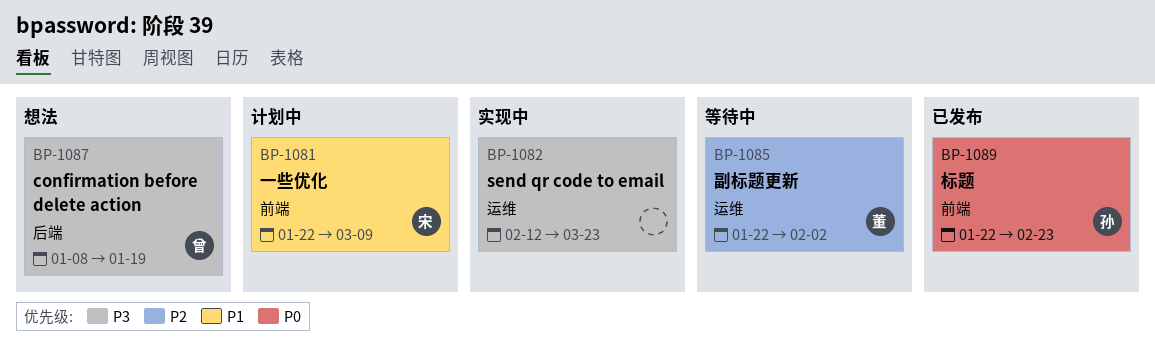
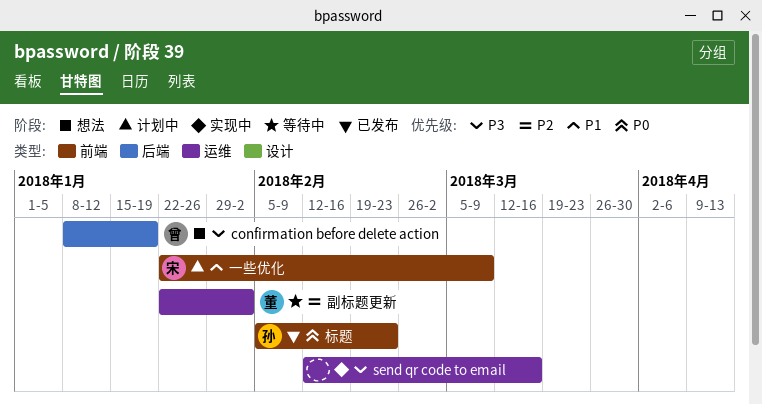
send qr code to email, due: Mar 23 -> Mar 16
标题, start: Jan 22 -> Feb 5

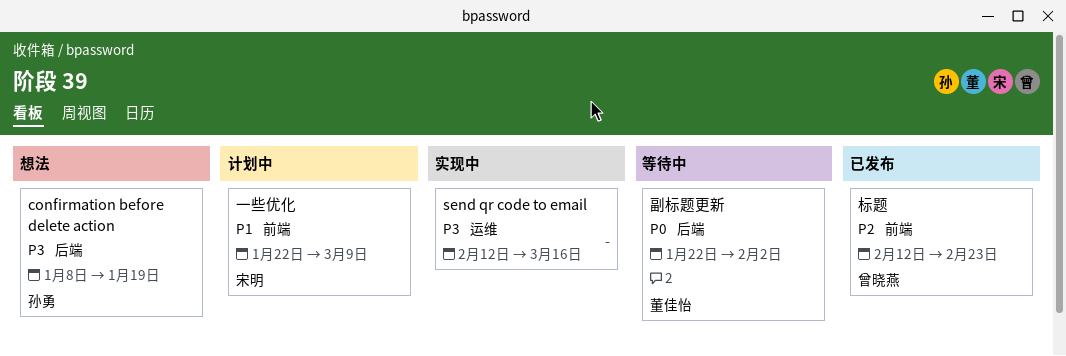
confirmation before delete action, owner: 曾晓燕 -> 孙勇
副标题更新, priority: P2 -> P0
副标题更新, label: 运维 -> 后端
标题, owner: 孙勇 -> 曾晓燕
标题, priority: P0 -> P2
标题, start: Feb 5 -> Feb 12

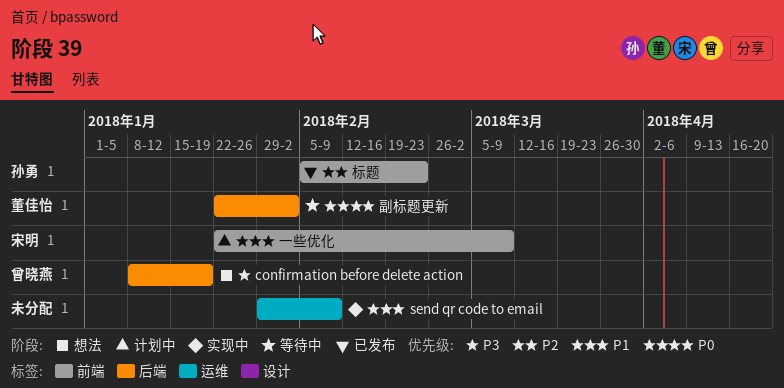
confirmation before delete action, owner: 孙勇 -> 曾晓燕
send qr code to email, priority: P3 -> P1
send qr code to email, start: Feb 12 -> Jan 29
send qr code to email, due: Mar 16 -> Feb 9
标题, owner: 曾晓燕 -> 孙勇
标题, start: Feb 12 -> Feb 5

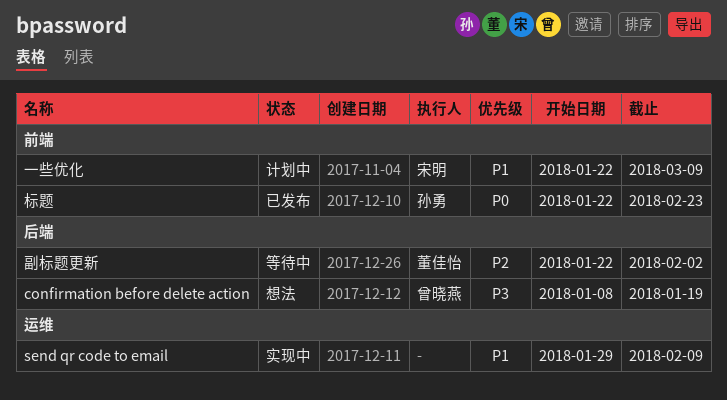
副标题更新, priority: P0 -> P2
标题, priority: P2 -> P0
标题, start: Feb 5 -> Jan 22

